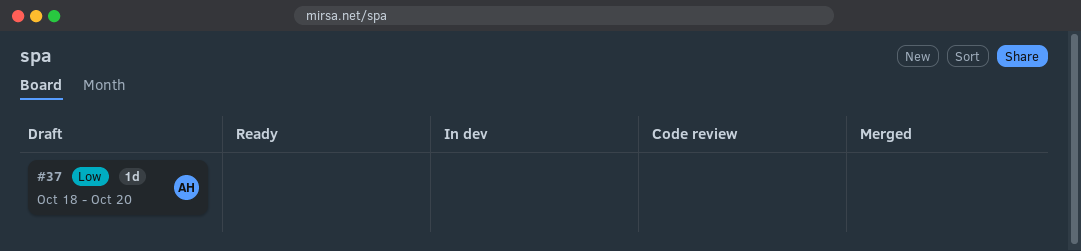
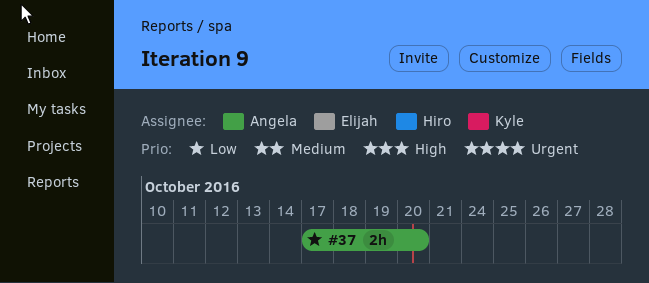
#37, estimate: 1d -> 2h
#37, start: Oct 18 -> Oct 17

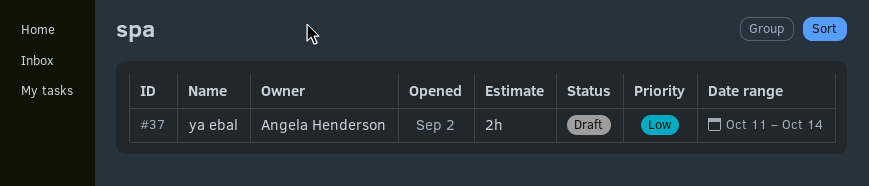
#37, start: Oct 17 -> Oct 11
#37, due: Oct 20 -> Oct 14

